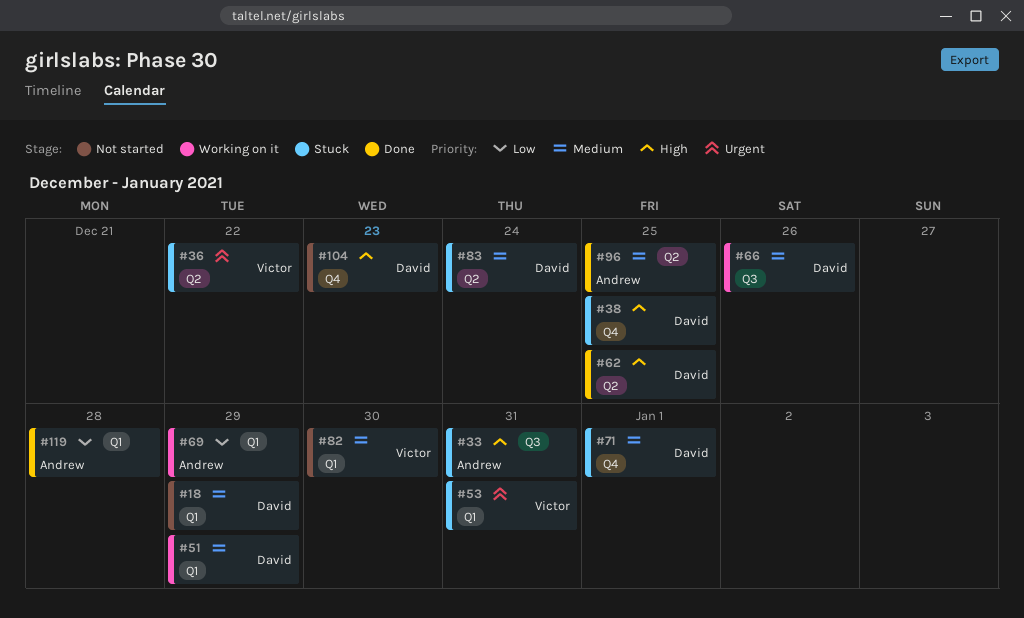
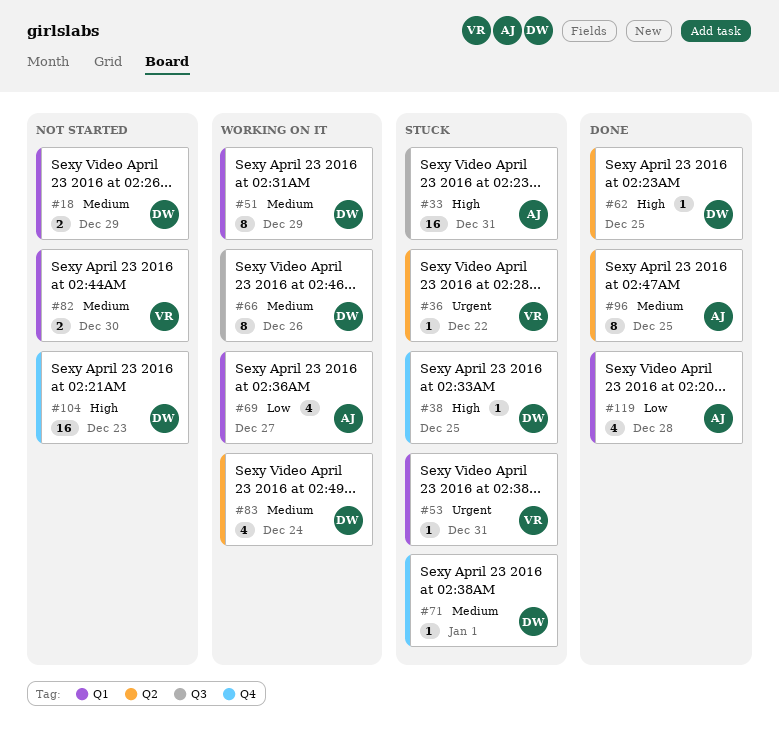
#69, due: Dec 29 -> Dec 27
#83, status: Stuck -> Working on it

